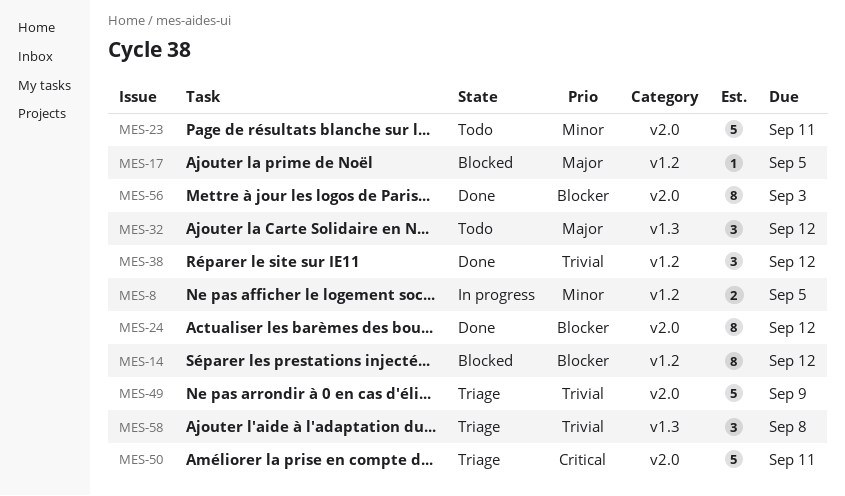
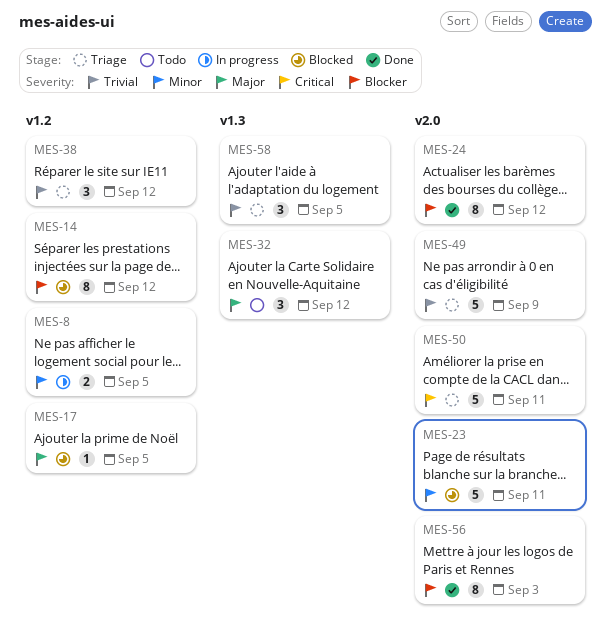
MES-23, status: Todo -> Blocked
MES-38, status: Done -> Triage
MES-58, due: Sep 8 -> Sep 5

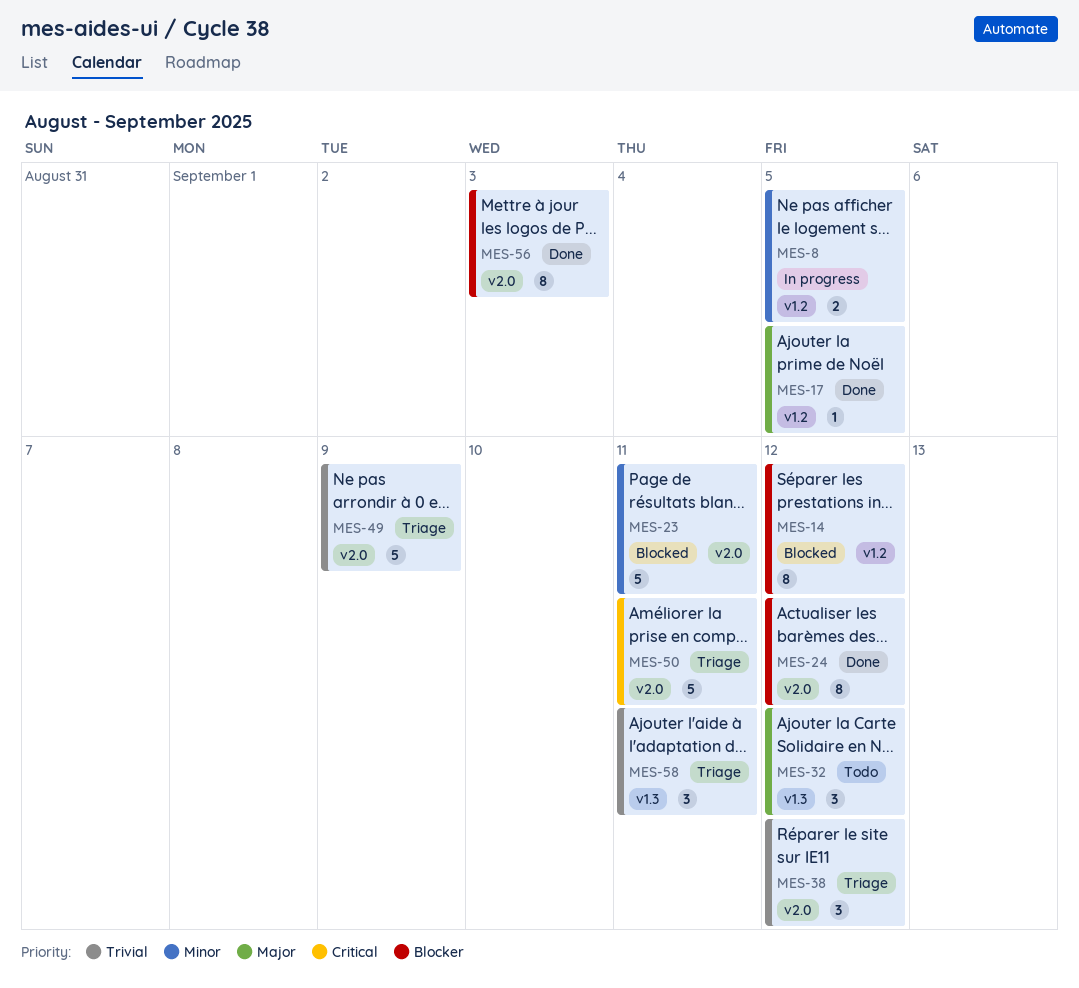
MES-17, status: Blocked -> Done
MES-38, label: v1.2 -> v2.0
MES-58, due: Sep 5 -> Sep 11

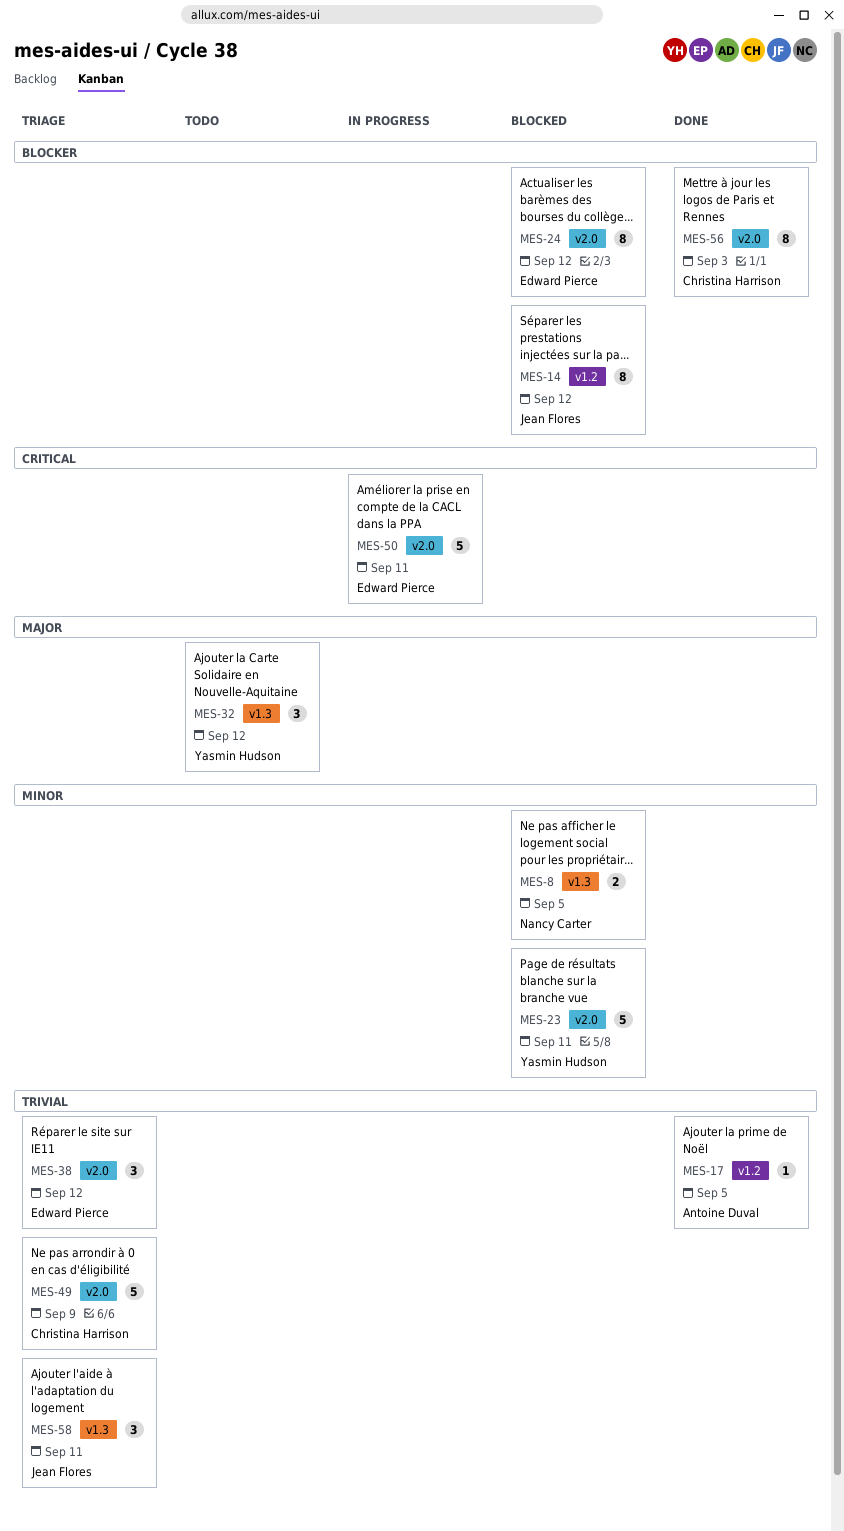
MES-8, status: In progress -> Blocked
MES-8, label: v1.2 -> v1.3
MES-17, priority: Major -> Trivial
MES-24, status: Done -> Blocked
MES-50, status: Triage -> In progress

